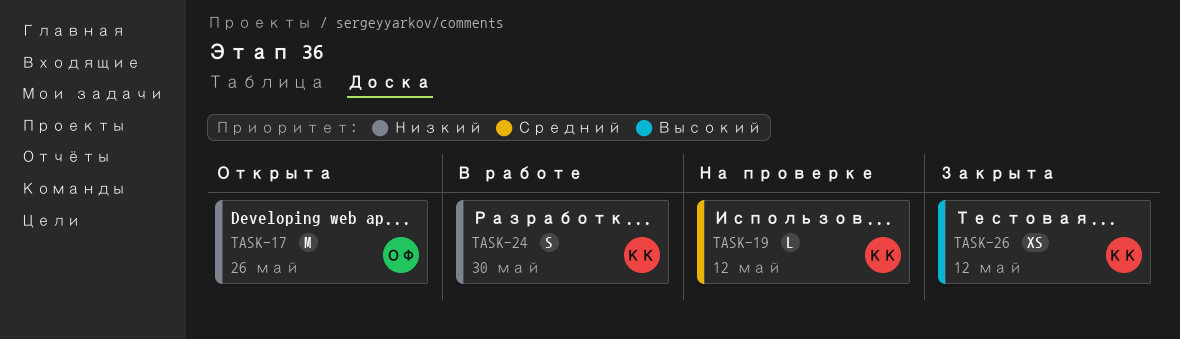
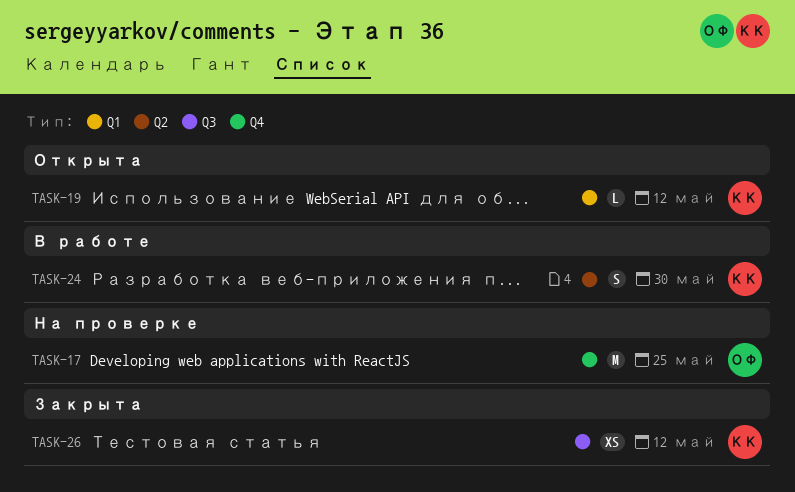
TASK-17, status: Открыта -> На проверке
TASK-17, due: May 26 -> May 25
TASK-19, status: На проверке -> Открыта

